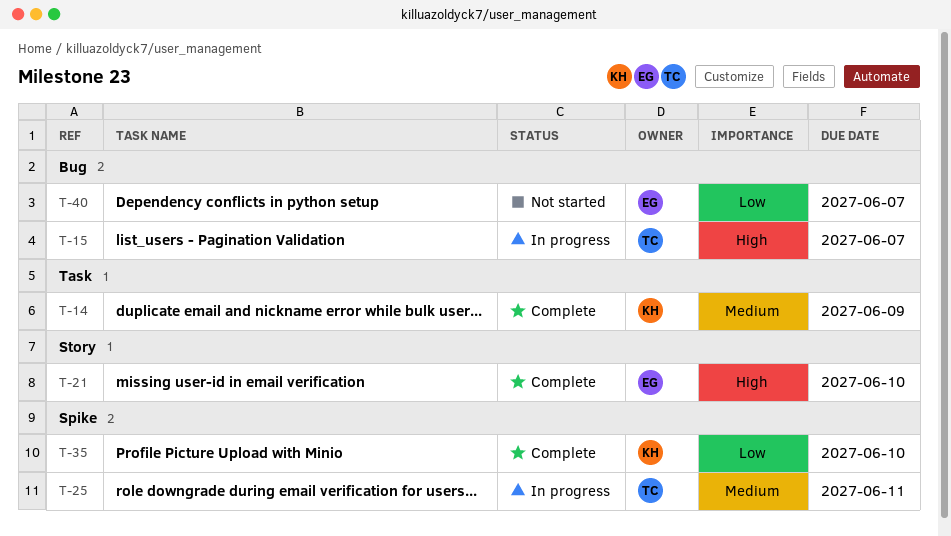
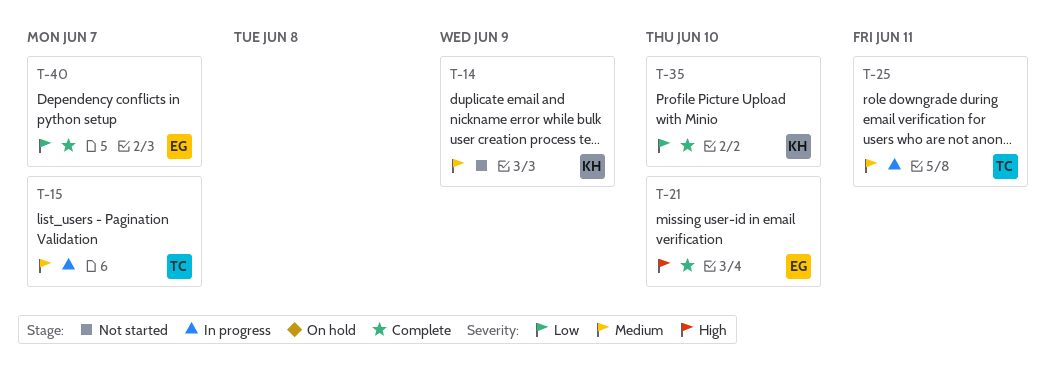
T-14, status: Complete -> Not started
T-15, priority: High -> Medium
T-40, status: Not started -> Complete

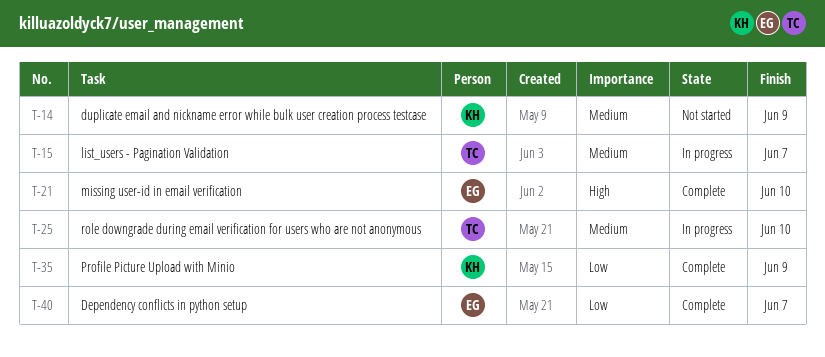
T-25, due: Jun 11 -> Jun 10
T-35, due: Jun 10 -> Jun 9

